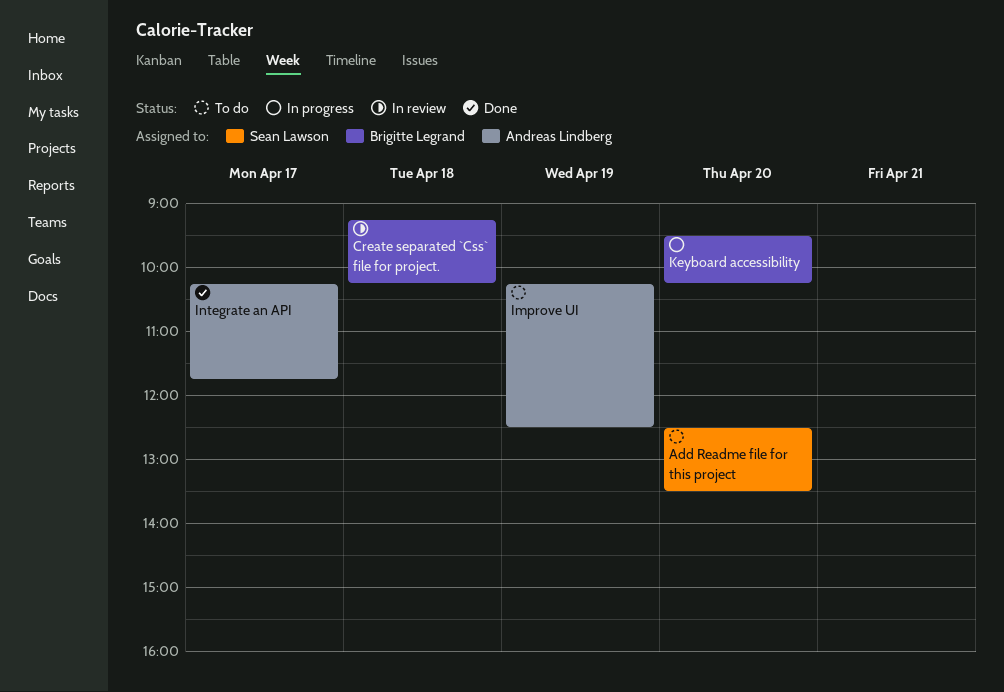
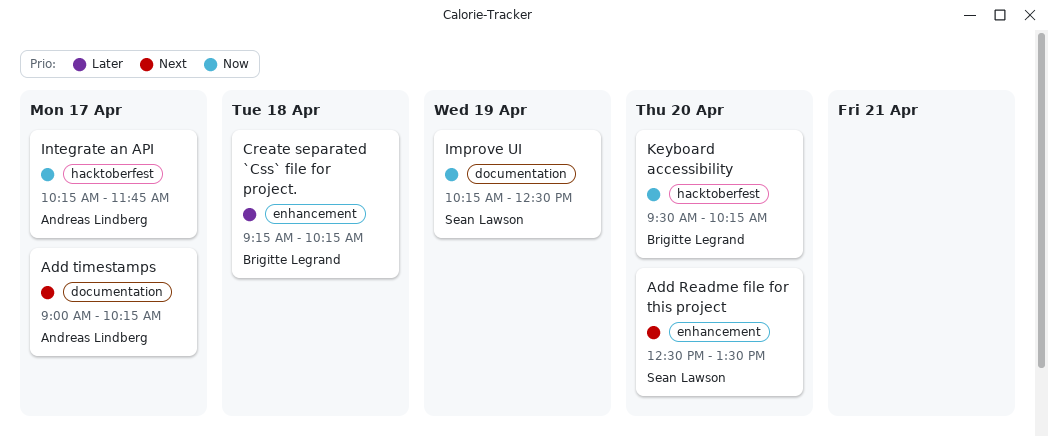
Add timestamps: none -> present
Improve UI, owner: Andreas Lindberg -> Sean Lawson

